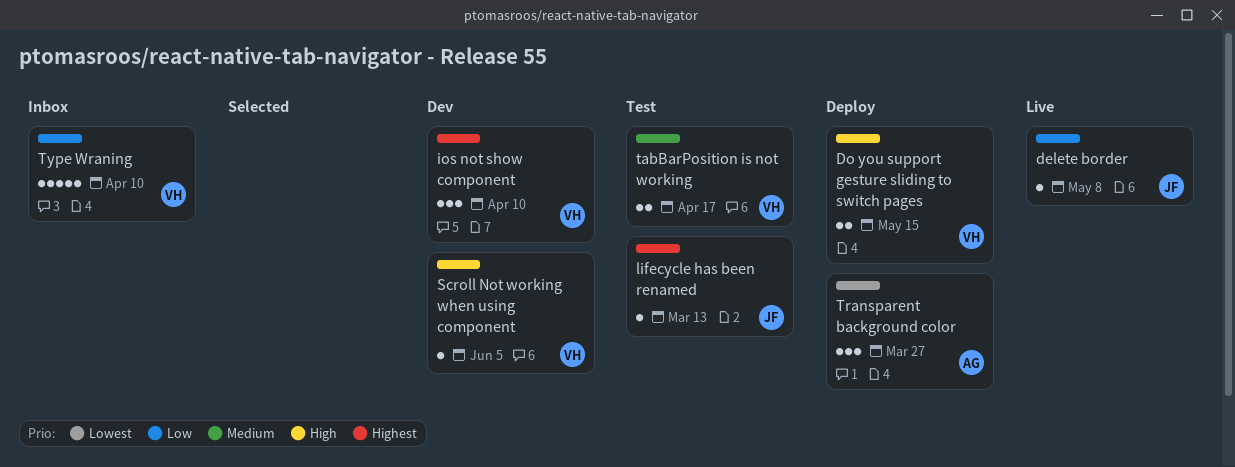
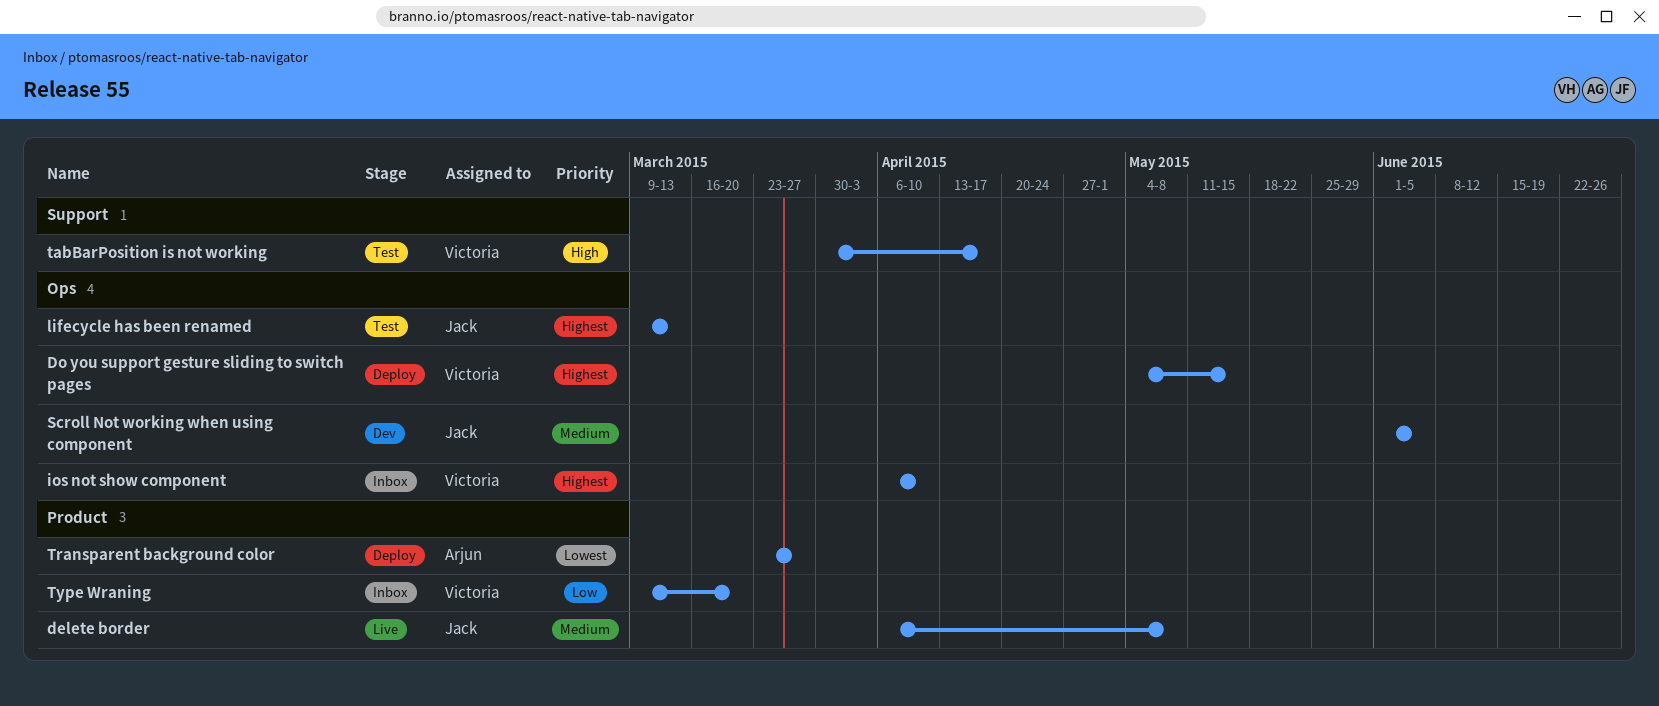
delete border, priority: Low -> Medium
Do you support gesture sliding to switch pages, priority: High -> Highest
ios not show component, status: Dev -> Inbox
Scroll Not working when using component, owner: Victoria -> Jack
Scroll Not working when using component, priority: High -> Medium
tabBarPosition is not working, priority: Medium -> High
Type Wraning, due: Apr 10 -> Mar 20

